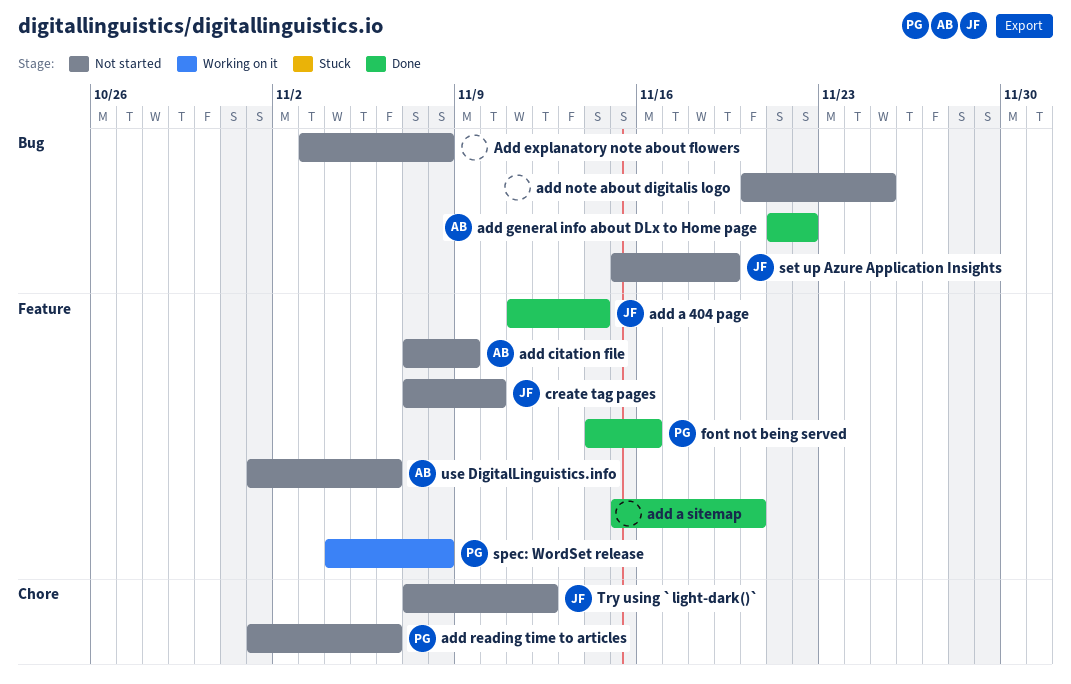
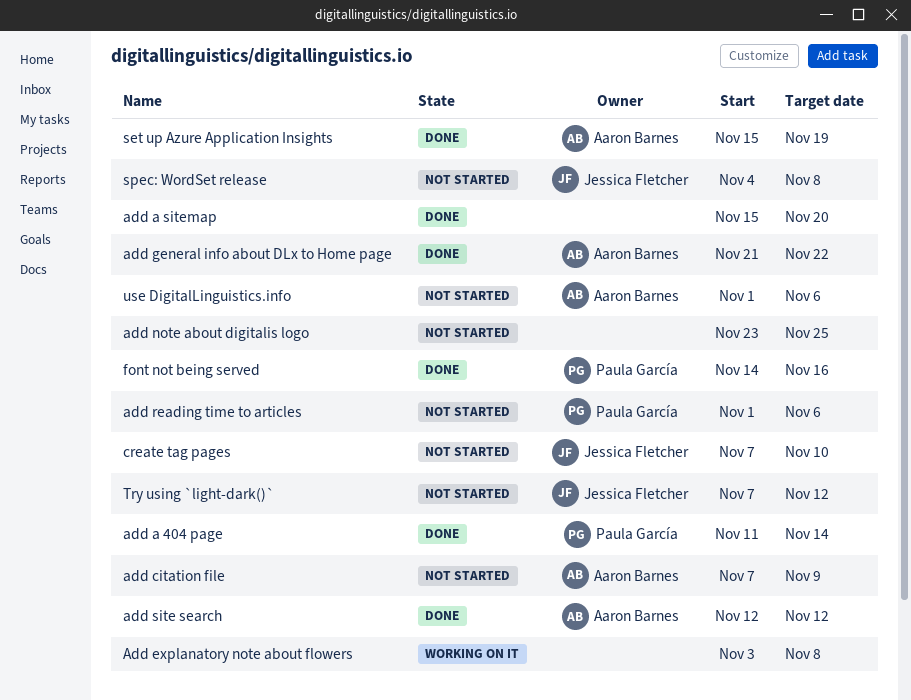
add a 404 page, owner: Jessica Fletcher -> Paula García
Add explanatory note about flowers, status: Not started -> Working on it
add note about digitalis logo, start: Nov 20 -> Nov 23
add site search: none -> present
set up Azure Application Insights, status: Not started -> Done
set up Azure Application Insights, owner: Jessica Fletcher -> Aaron Barnes
spec: WordSet release, status: Working on it -> Not started
spec: WordSet release, owner: Paula García -> Jessica Fletcher

